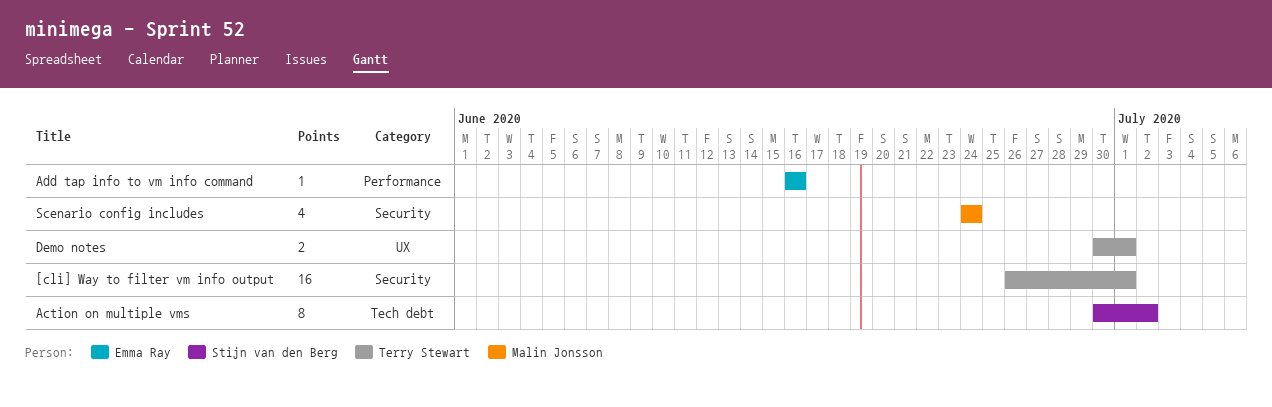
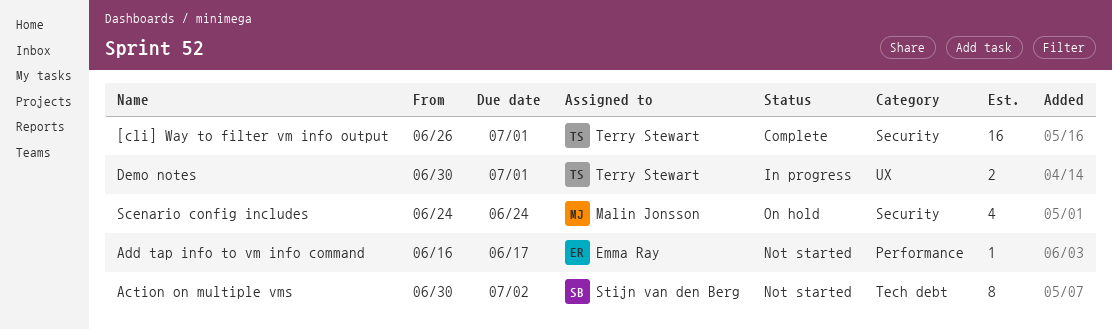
Add tap info to vm info command, due: Jun 16 -> Jun 17

